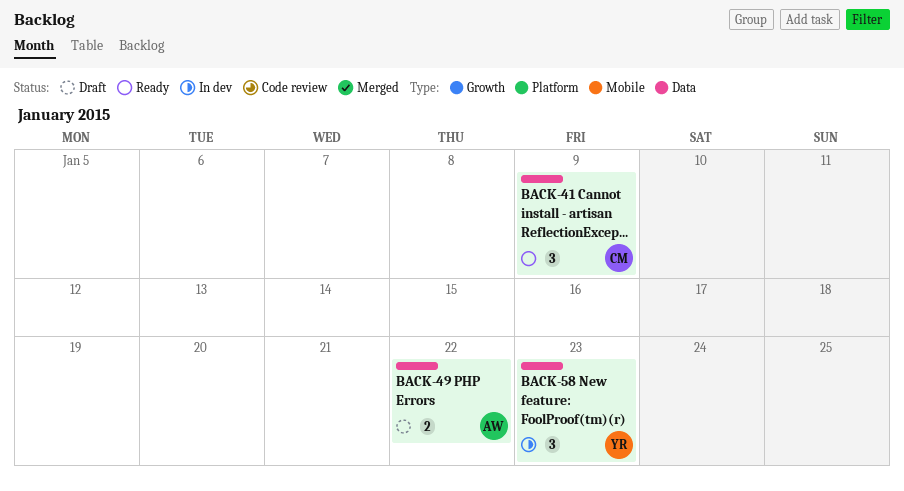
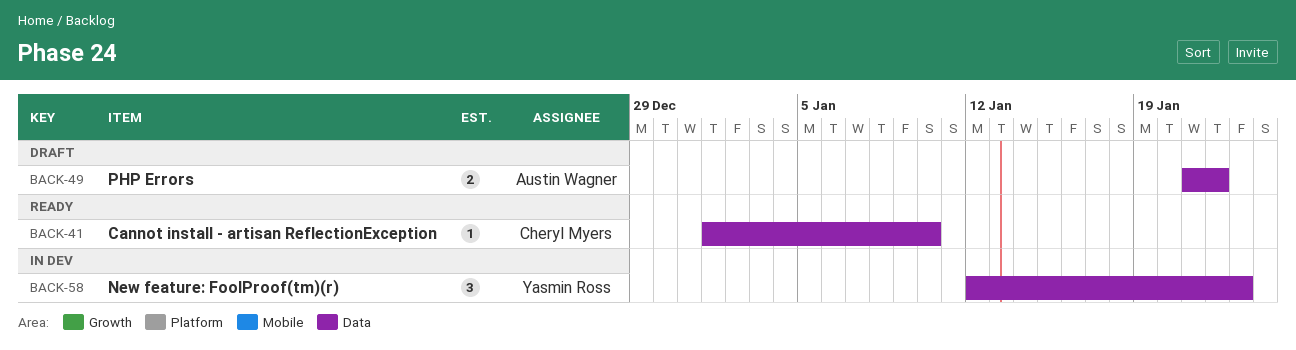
BACK-41, estimate: 3 -> 1
BACK-41, due: Jan 9 -> Jan 10

